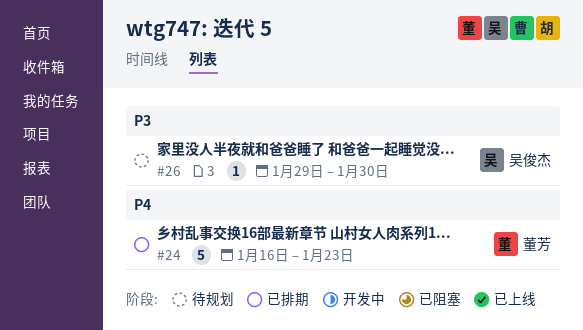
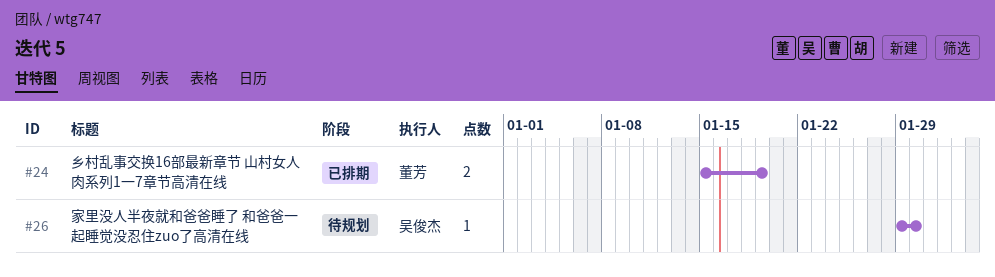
#24, estimate: 5 -> 2
#24, start: Jan 16 -> Jan 15
#24, due: Jan 23 -> Jan 19

